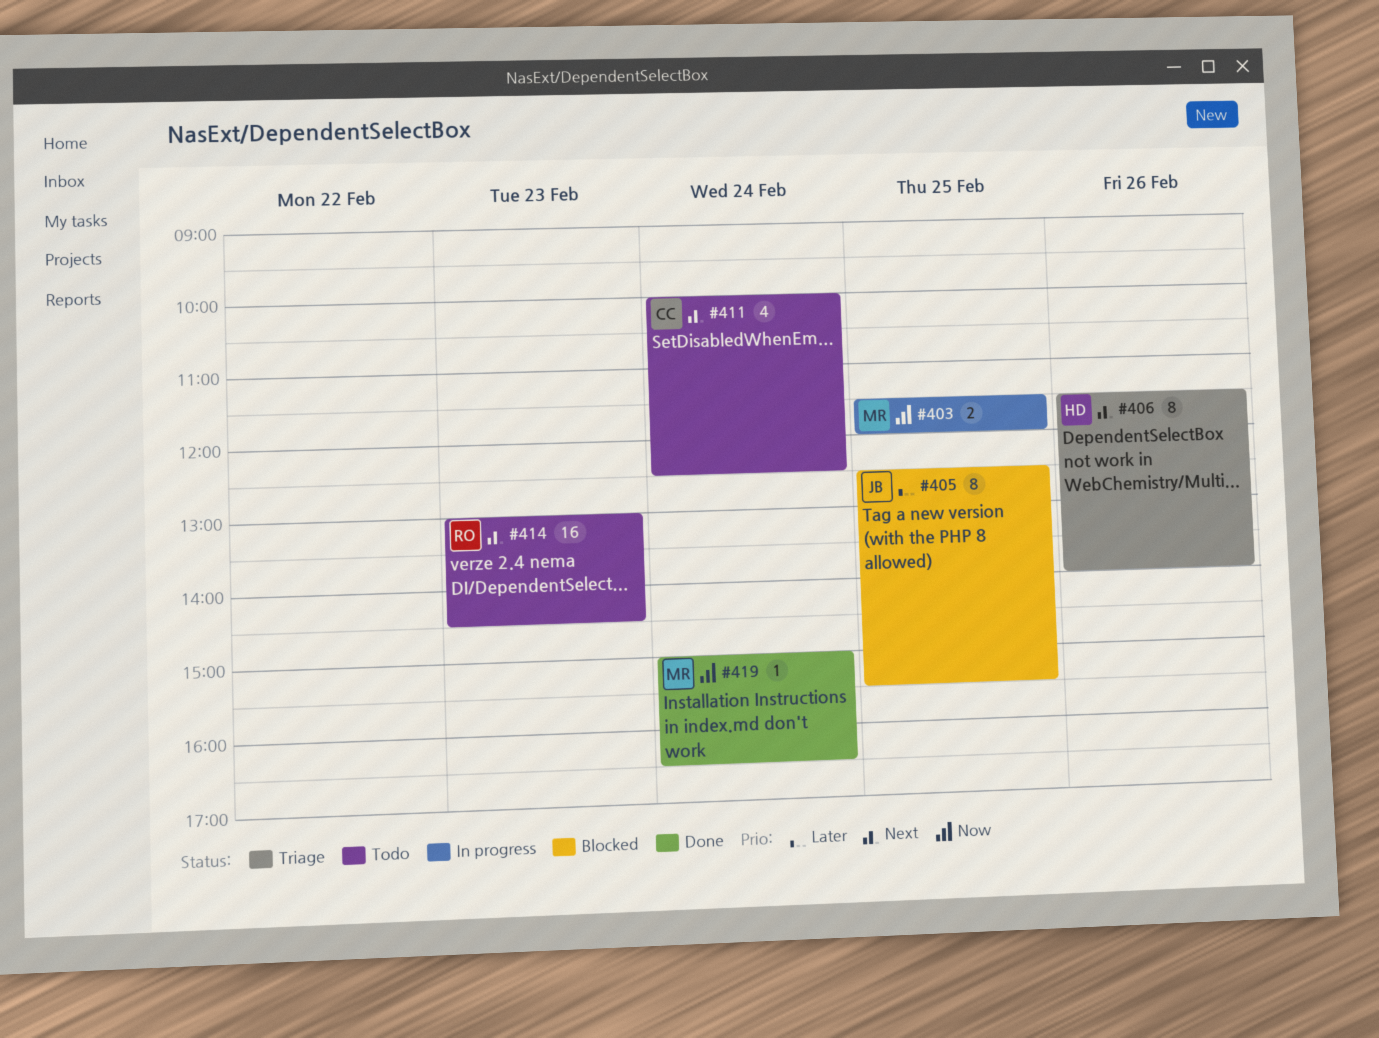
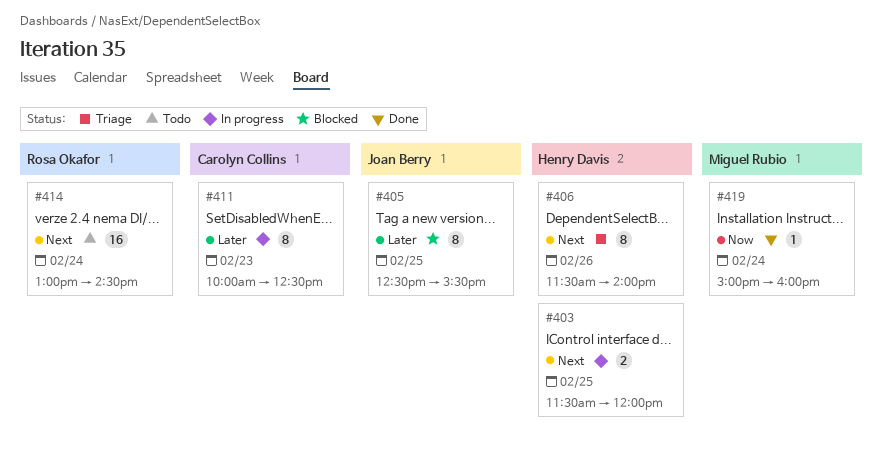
#403, owner: Miguel Rubio -> Henry Davis
#403, priority: Now -> Next
#411, status: Todo -> In progress
#411, priority: Next -> Later
#411, estimate: 4 -> 8
#411, day: Feb 24 -> Feb 23
#414, day: Feb 23 -> Feb 24
#419, ends: 16:30 -> 16:00

